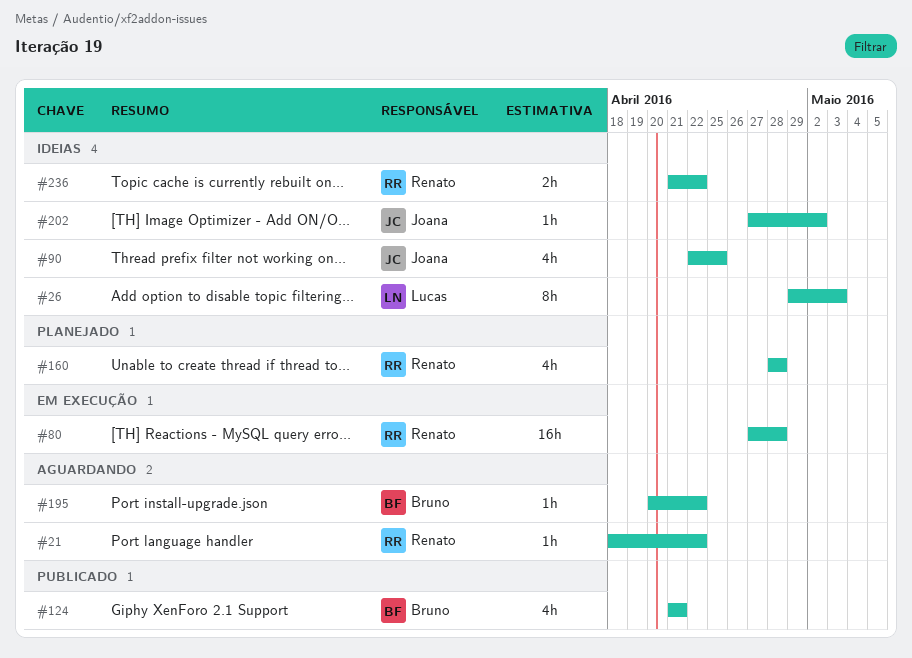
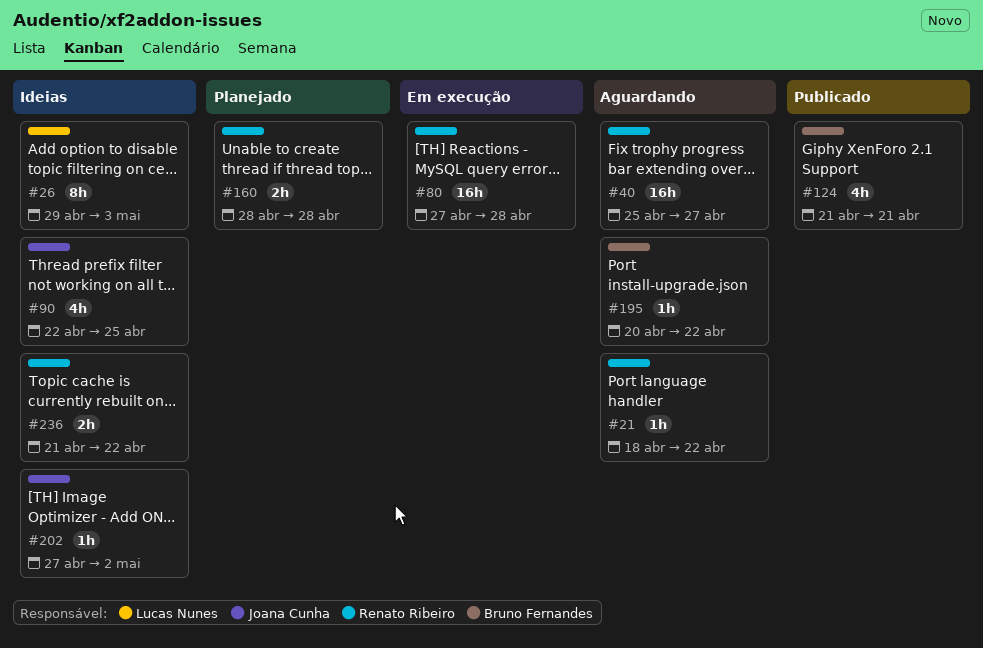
#40: none -> present
#160, estimate: 4h -> 2h

